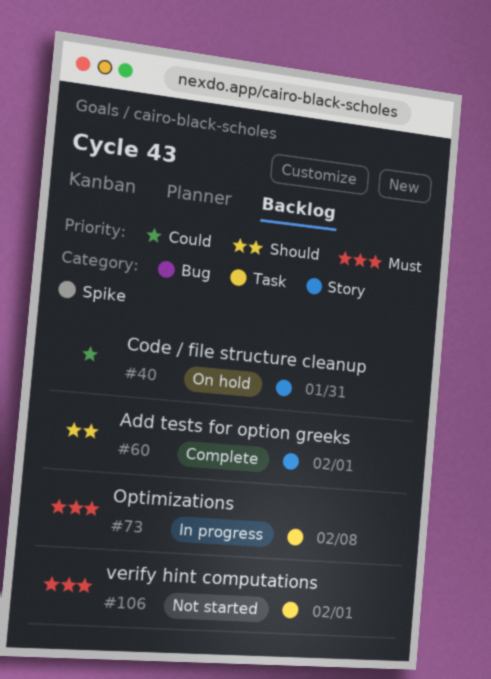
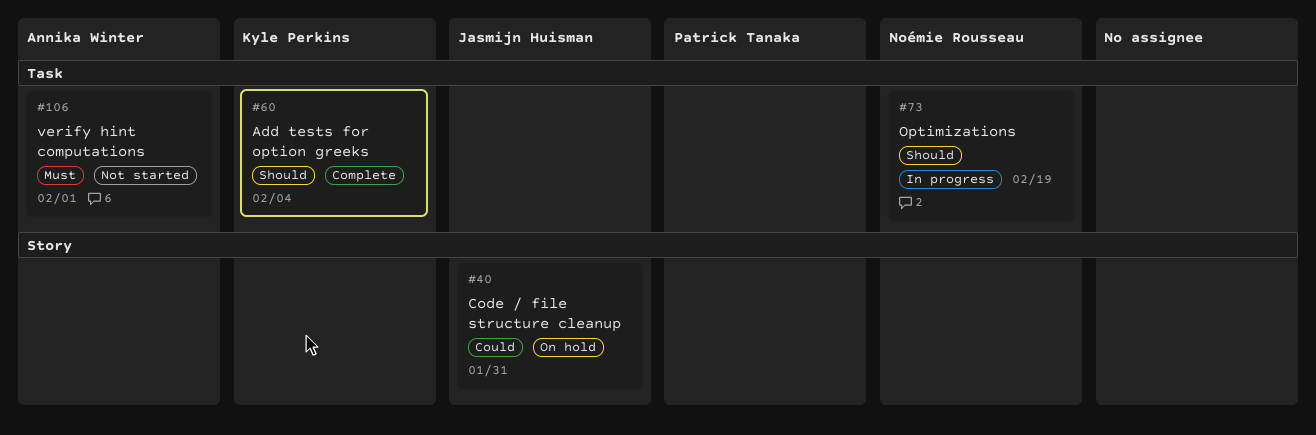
#60, label: Story -> Task
#60, due: Feb 1 -> Feb 4
#73, priority: Must -> Should
#73, due: Feb 8 -> Feb 19

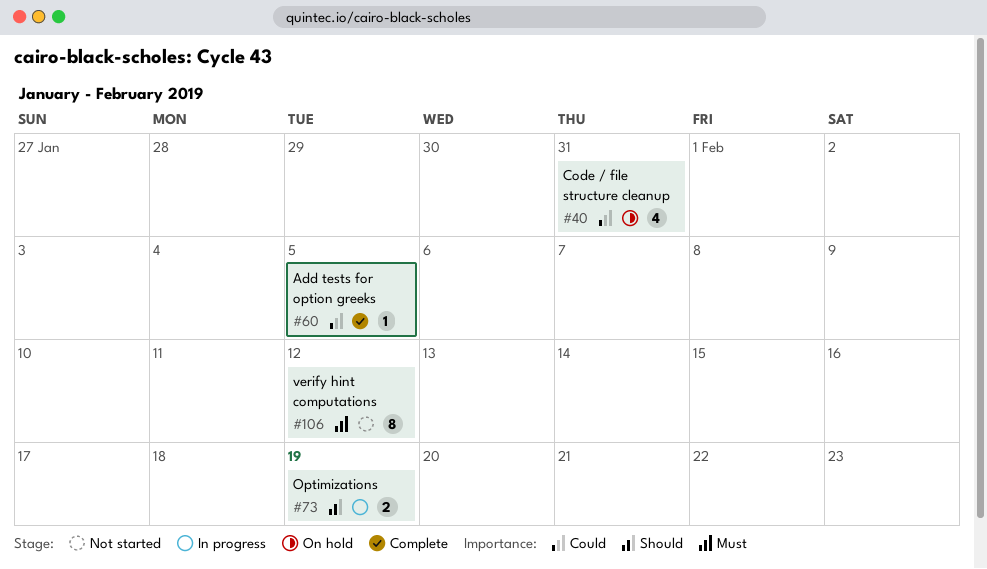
#60, priority: Should -> Could
#60, due: Feb 4 -> Feb 5
#106, due: Feb 1 -> Feb 12

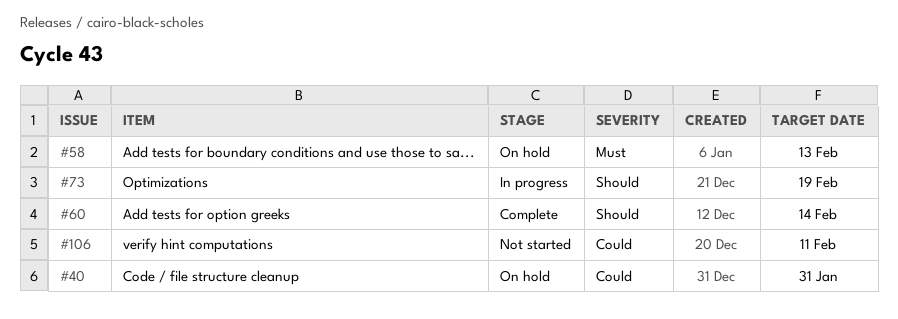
#58: none -> present
#60, priority: Could -> Should
#60, due: Feb 5 -> Feb 14
#106, priority: Must -> Could
#106, due: Feb 12 -> Feb 11

